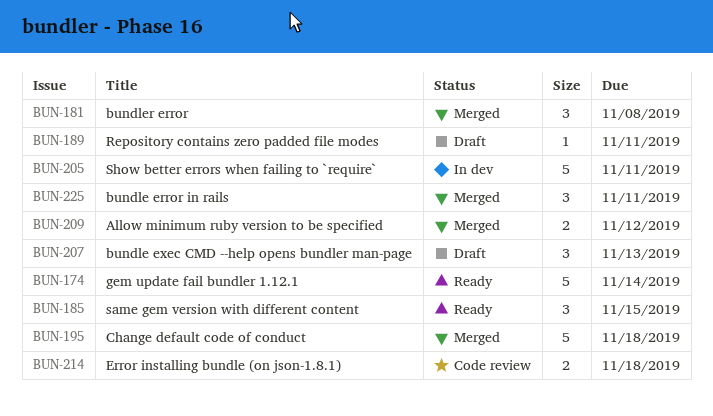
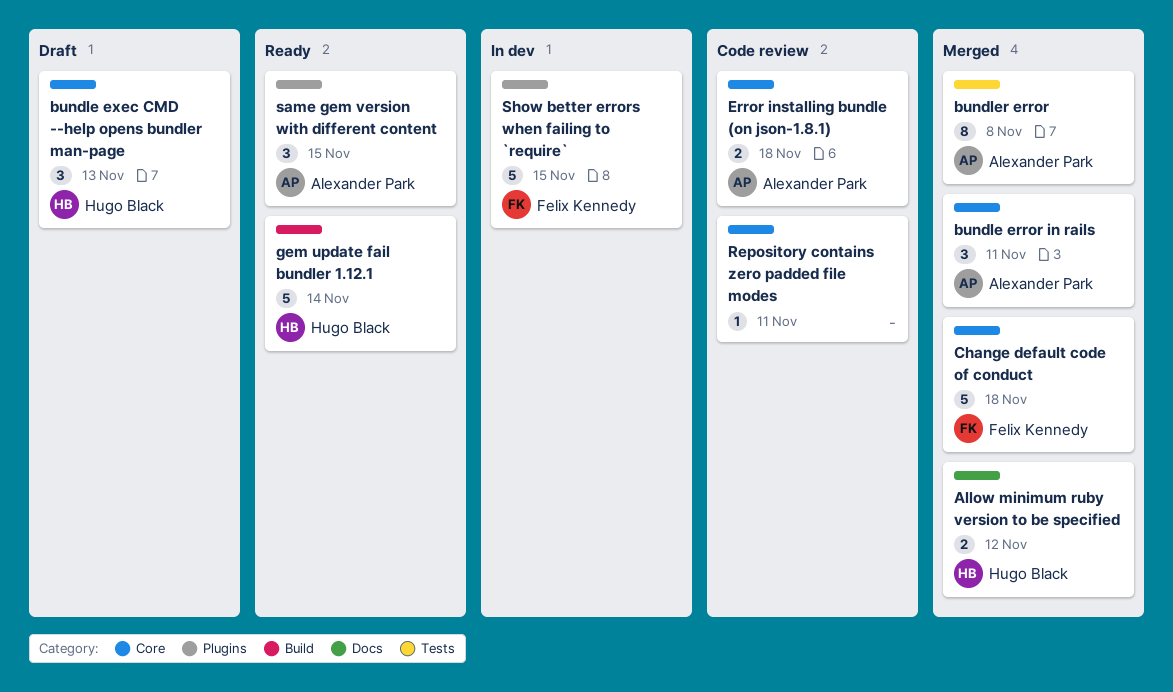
bundler error, estimate: 3 -> 8
Repository contains zero padded file modes, status: Draft -> Code review
Show better errors when failing to `require`, due: Nov 11 -> Nov 15

